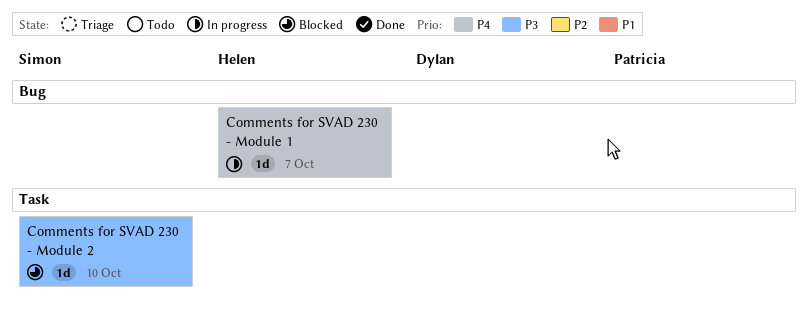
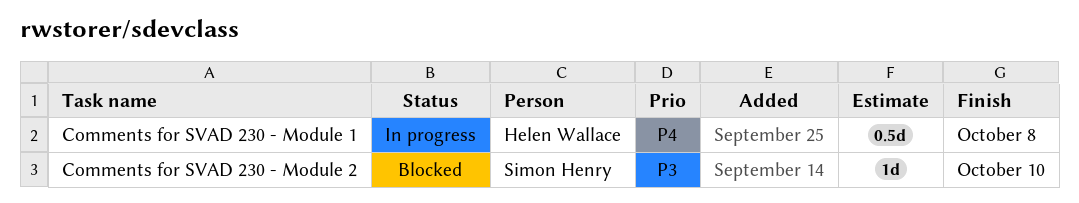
Comments for SVAD 230 - Module 1, estimate: 1d -> 0.5d
Comments for SVAD 230 - Module 1, due: Oct 7 -> Oct 8

